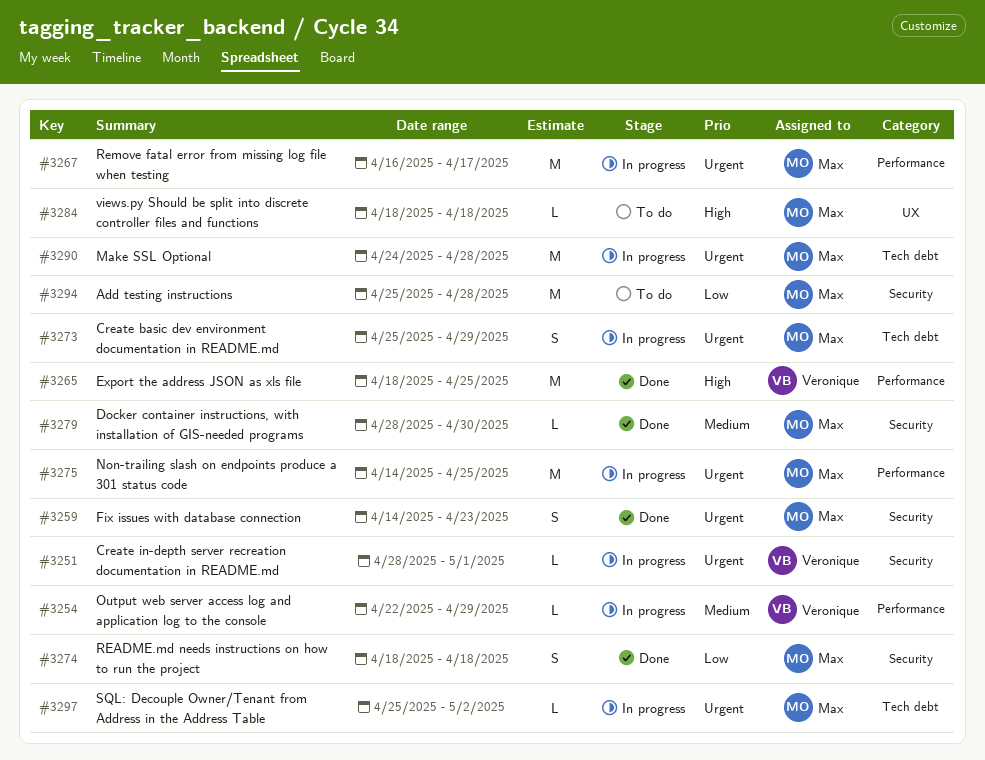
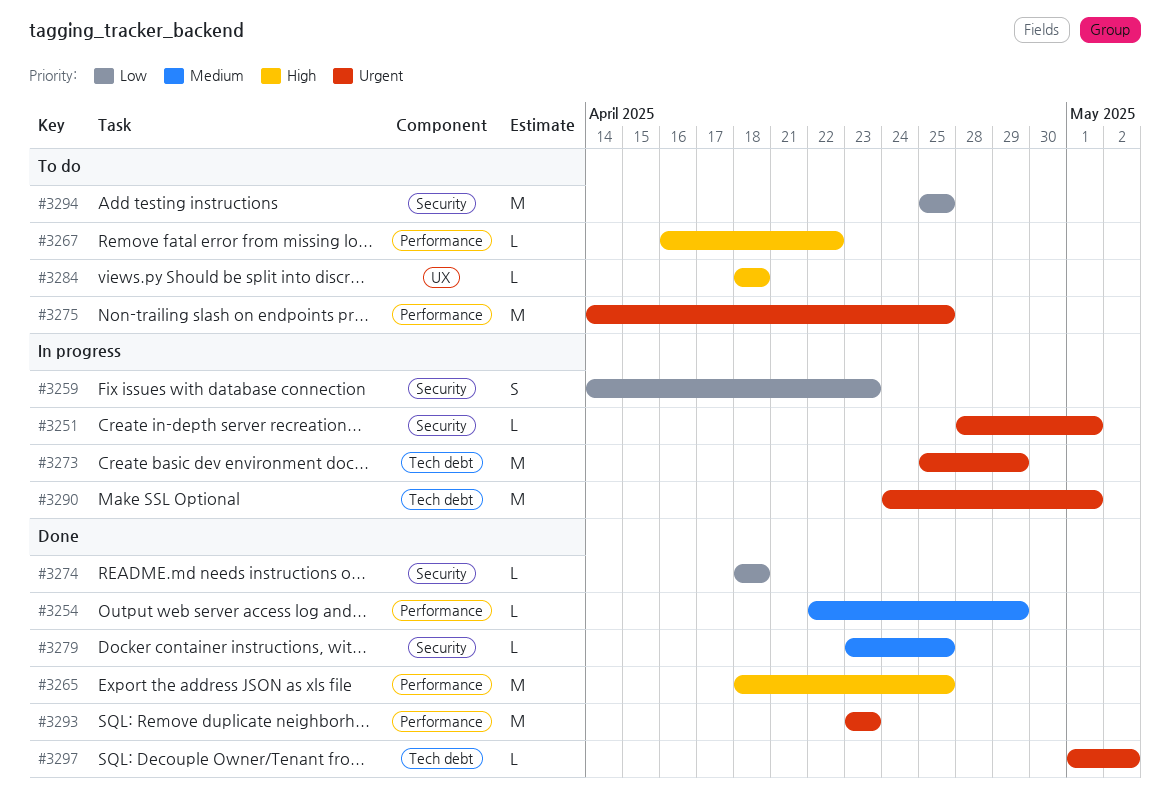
#3254, status: In progress -> Done
#3259, status: Done -> In progress
#3259, priority: Urgent -> Low
#3267, status: In progress -> To do
#3267, priority: Urgent -> High
#3267, estimate: M -> L
#3267, due: Apr 17 -> Apr 22
#3273, estimate: S -> M
#3274, estimate: S -> L
#3275, status: In progress -> To do
#3279, start: Apr 28 -> Apr 23
#3279, due: Apr 30 -> Apr 25
#3290, due: Apr 28 -> May 1
#3293: none -> present
#3294, due: Apr 28 -> Apr 25
#3297, status: In progress -> Done
#3297, start: Apr 25 -> May 1

